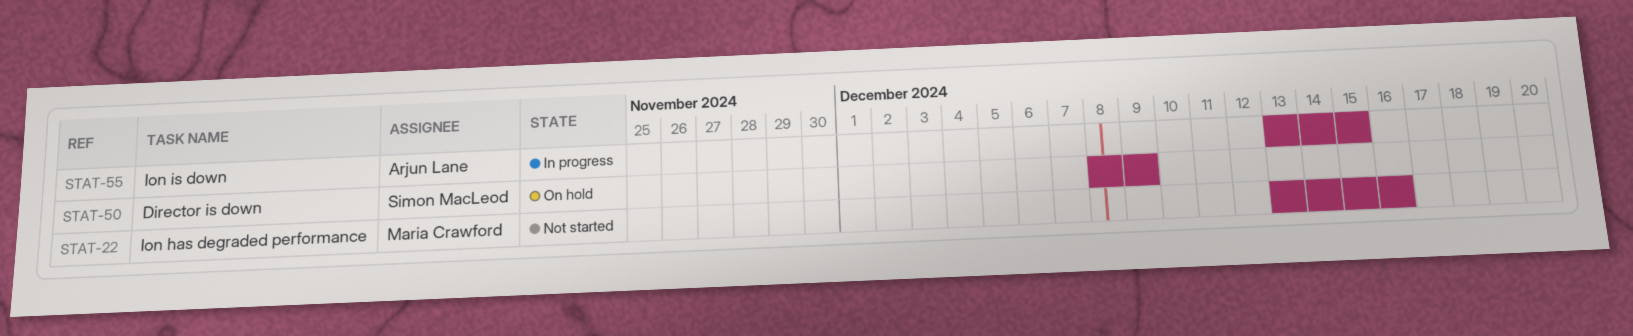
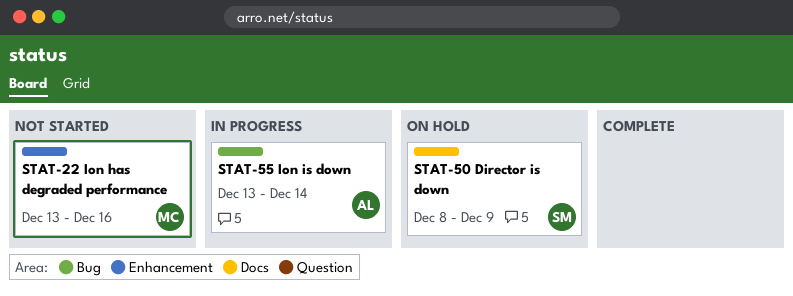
STAT-55, due: Dec 15 -> Dec 14

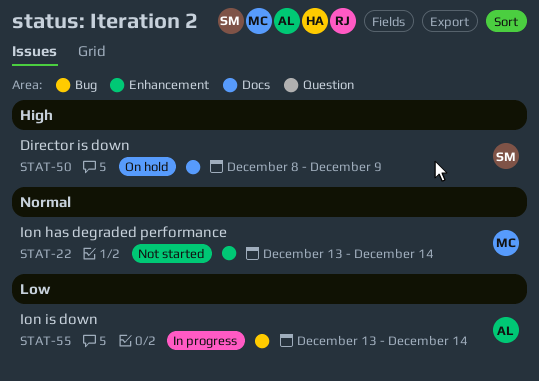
STAT-22, due: Dec 16 -> Dec 14

